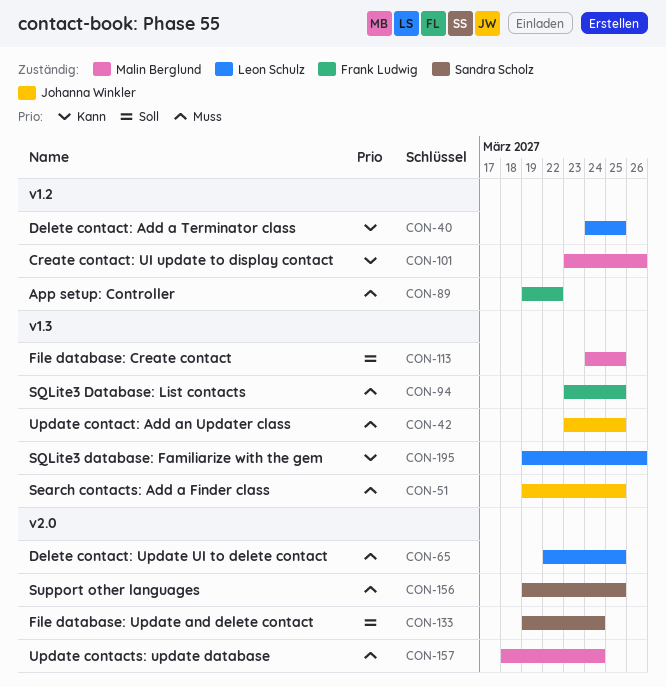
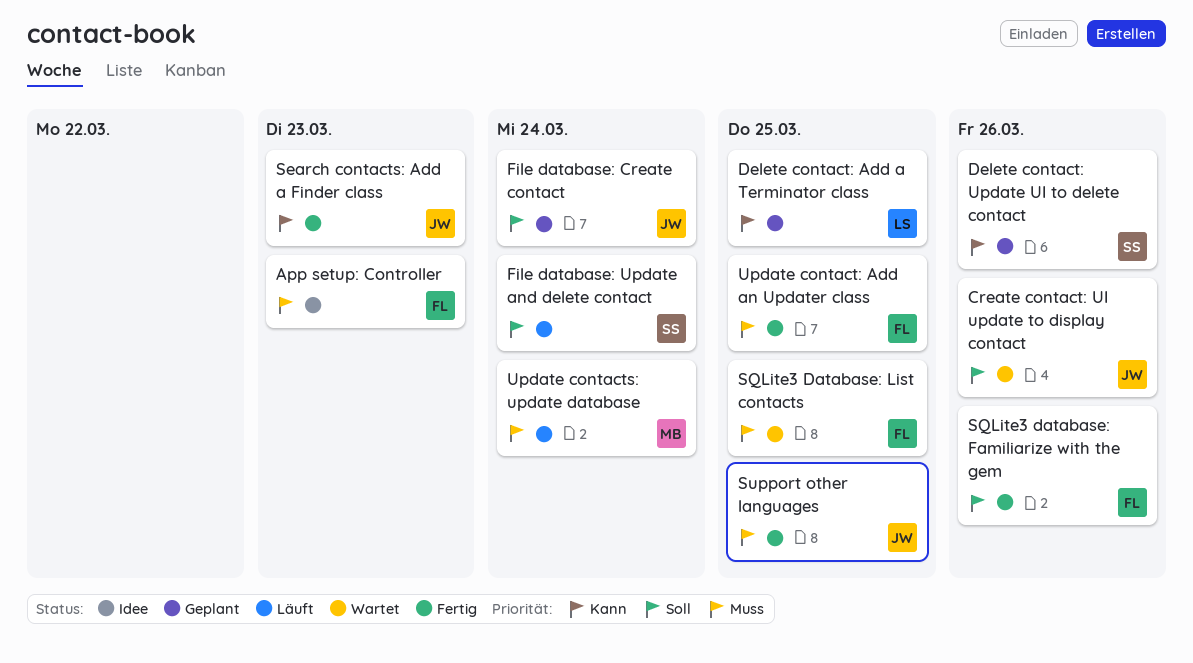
App setup: Controller, due: Mar 22 -> Mar 23
Create contact: UI update to display contact, owner: Malin Berglund -> Johanna Winkler
Create contact: UI update to display contact, priority: Kann -> Soll
Delete contact: Update UI to delete contact, owner: Leon Schulz -> Sandra Scholz
Delete contact: Update UI to delete contact, priority: Muss -> Kann
Delete contact: Update UI to delete contact, due: Mar 25 -> Mar 26
File database: Create contact, owner: Malin Berglund -> Johanna Winkler
File database: Create contact, due: Mar 25 -> Mar 24
Search contacts: Add a Finder class, priority: Muss -> Kann
Search contacts: Add a Finder class, due: Mar 25 -> Mar 23
SQLite3 database: Familiarize with the gem, owner: Leon Schulz -> Frank Ludwig
SQLite3 database: Familiarize with the gem, priority: Kann -> Soll
Support other languages, owner: Sandra Scholz -> Johanna Winkler
Update contact: Add an Updater class, owner: Johanna Winkler -> Frank Ludwig

